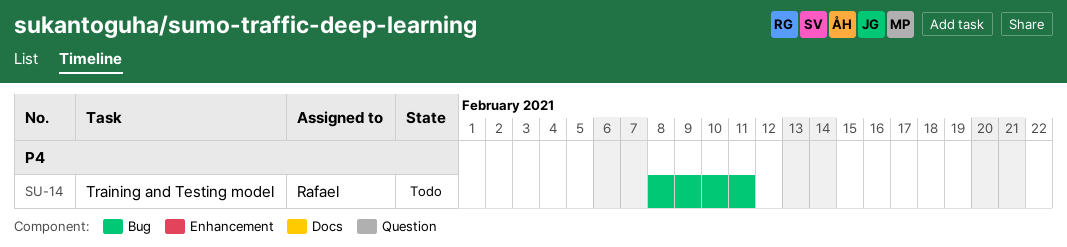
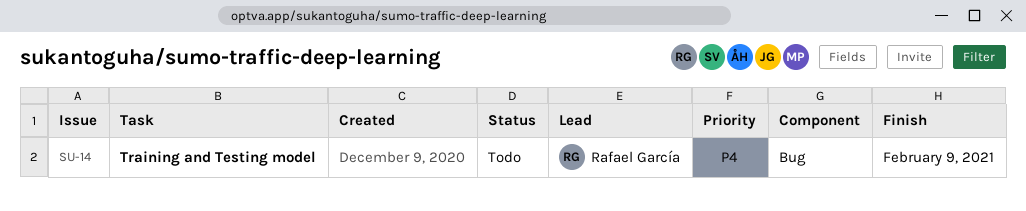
SU-14, due: Feb 11 -> Feb 9

